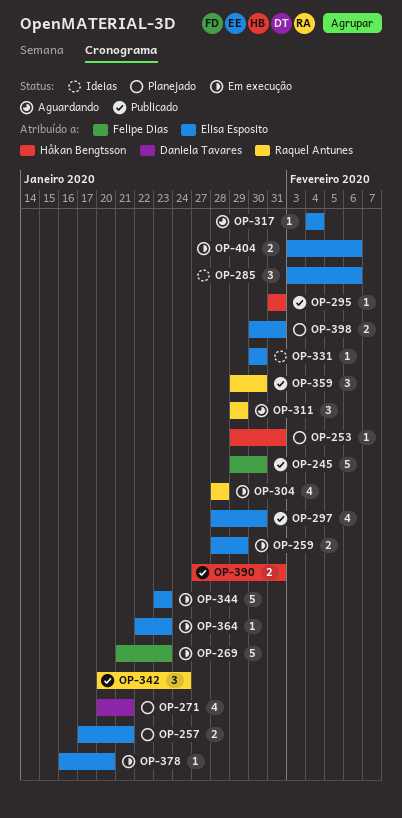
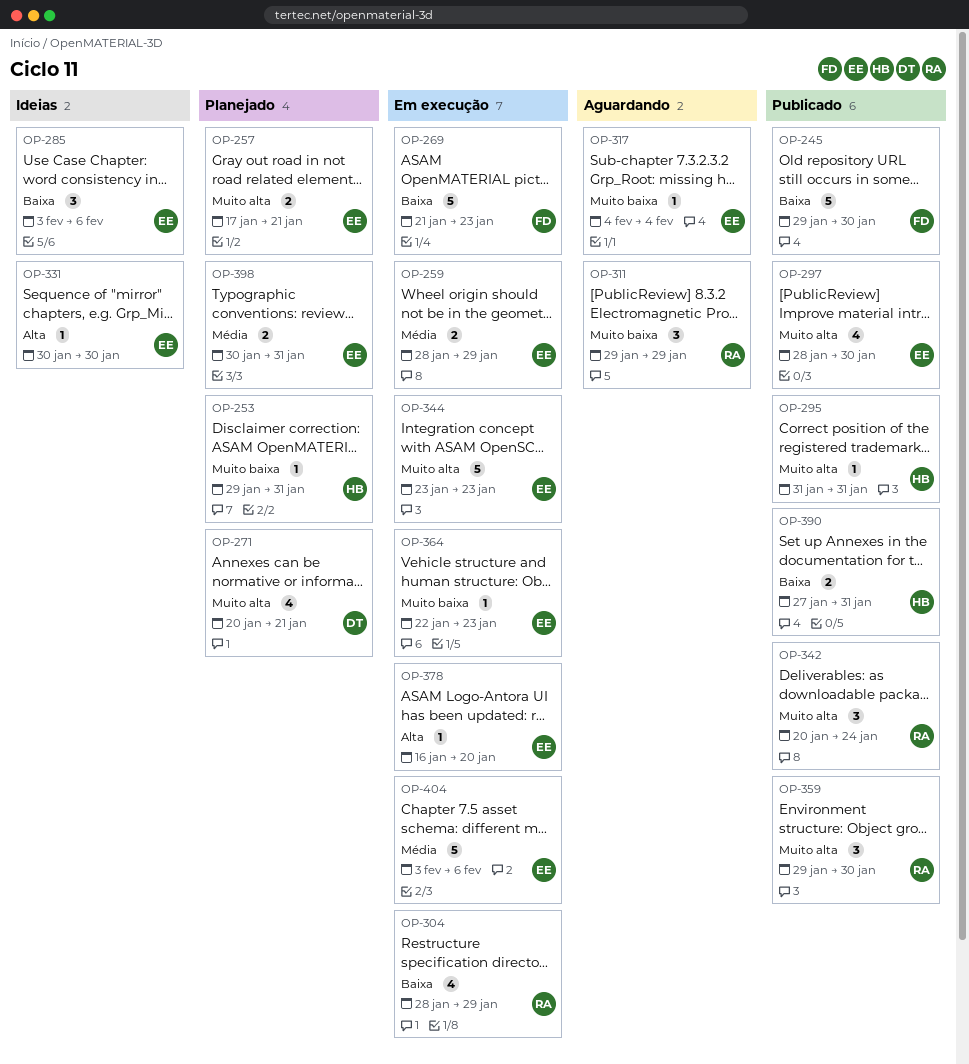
OP-304, due: Jan 28 -> Jan 29
OP-404, estimate: 2 -> 5

